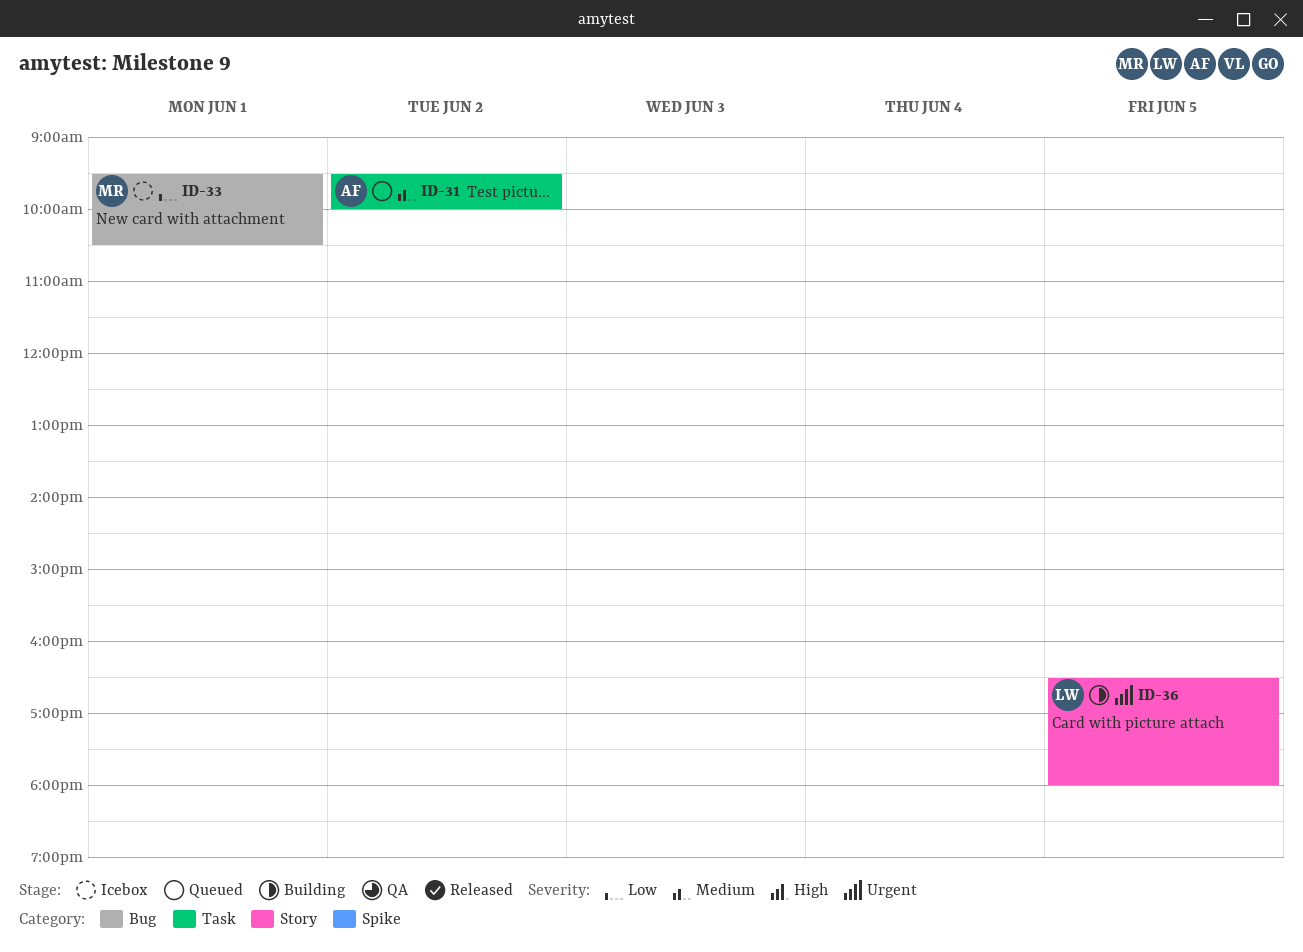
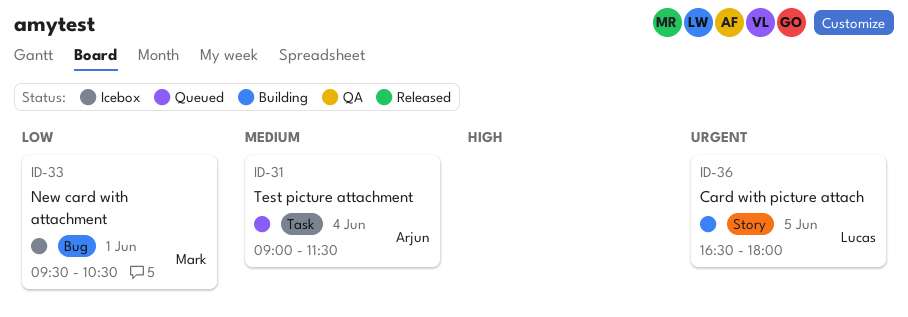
ID-31, day: Jun 2 -> Jun 4
ID-31, begins: 09:30 -> 09:00
ID-31, ends: 10:00 -> 11:30

